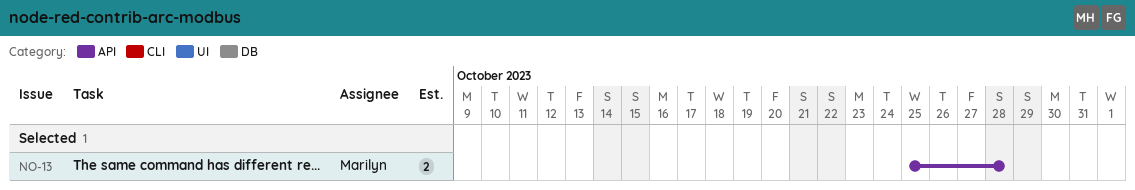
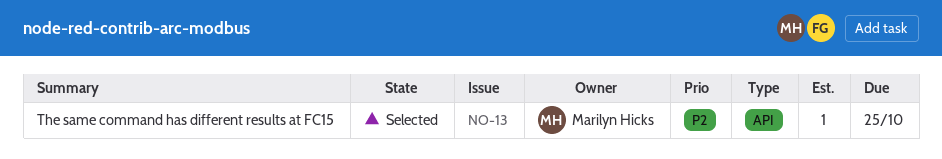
NO-13, estimate: 2 -> 1
NO-13, due: Oct 28 -> Oct 25

